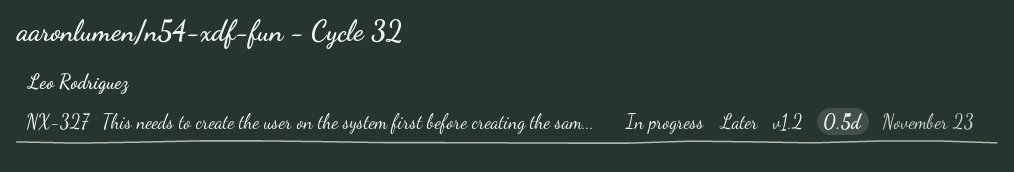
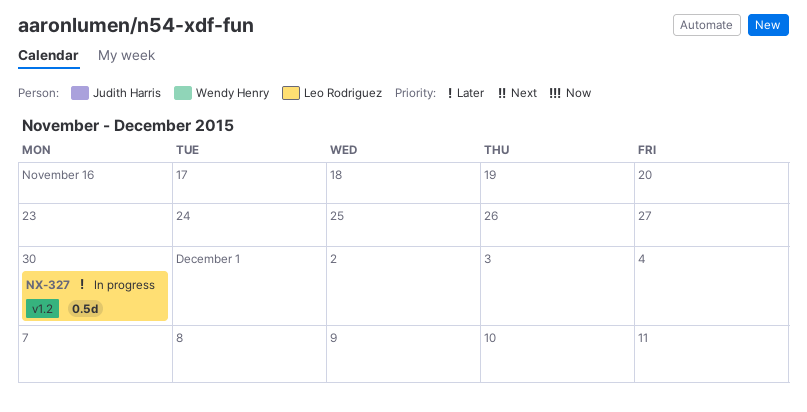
NX-327, due: Nov 23 -> Nov 30

